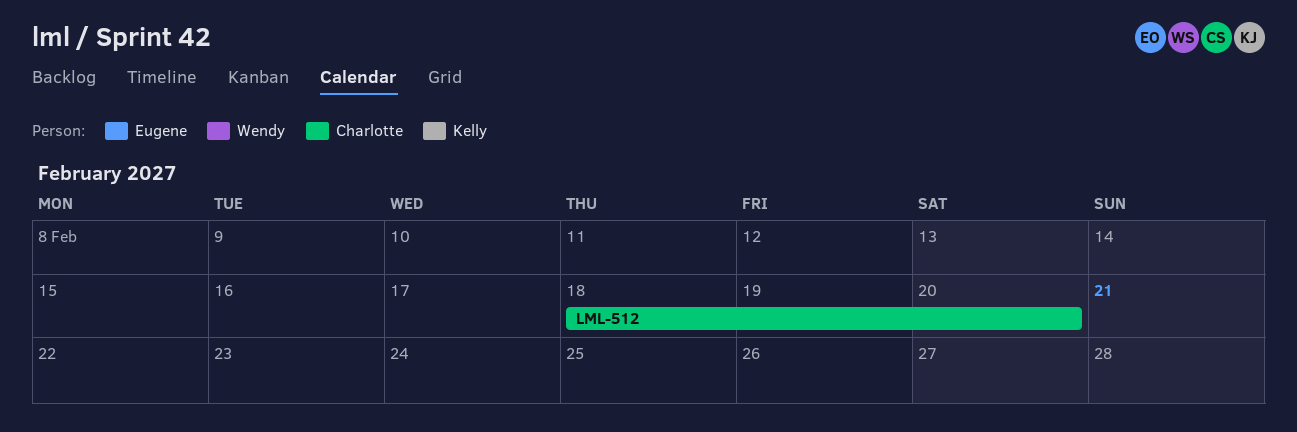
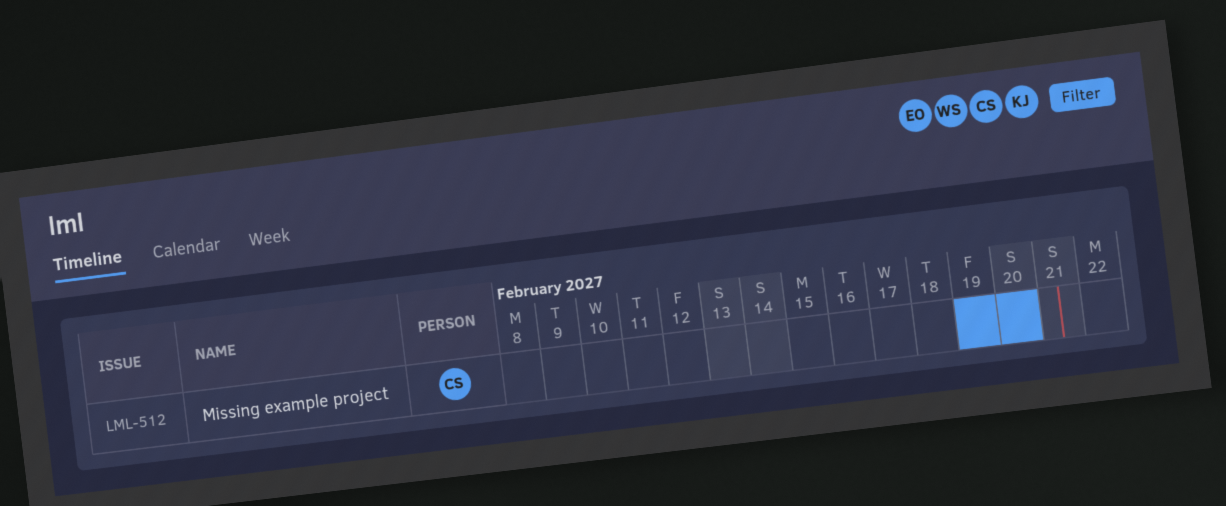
LML-512, start: Feb 18 -> Feb 19

